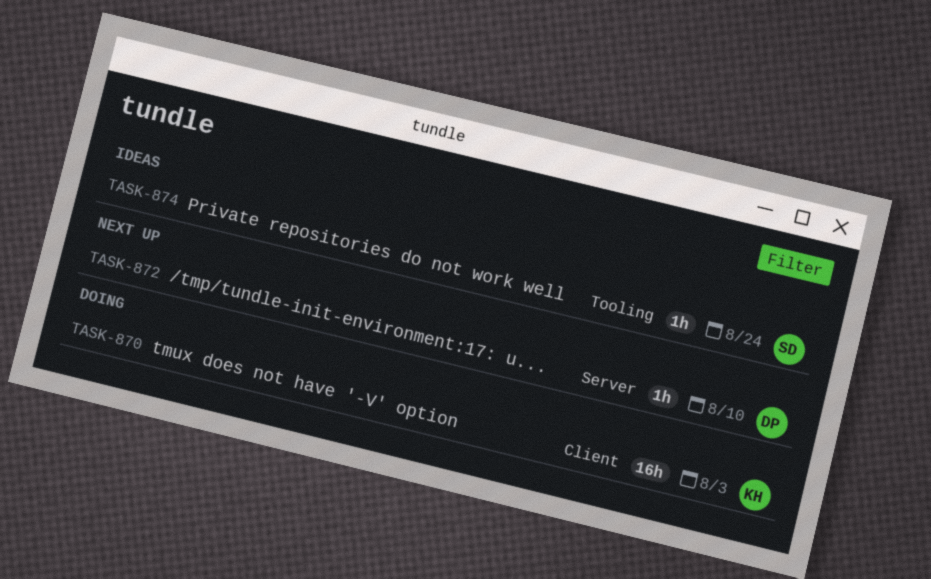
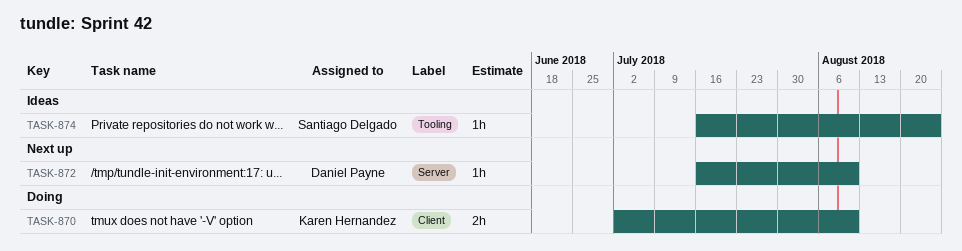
TASK-870, estimate: 16h -> 2h
TASK-870, due: Aug 3 -> Aug 10

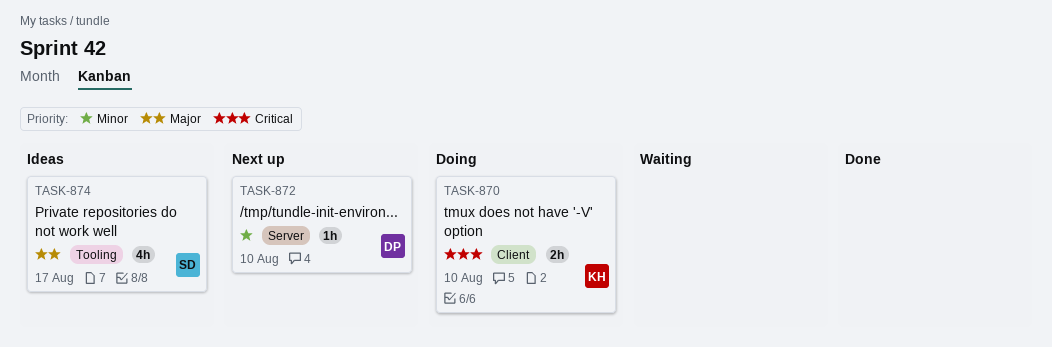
TASK-874, estimate: 1h -> 4h
TASK-874, due: Aug 24 -> Aug 17

